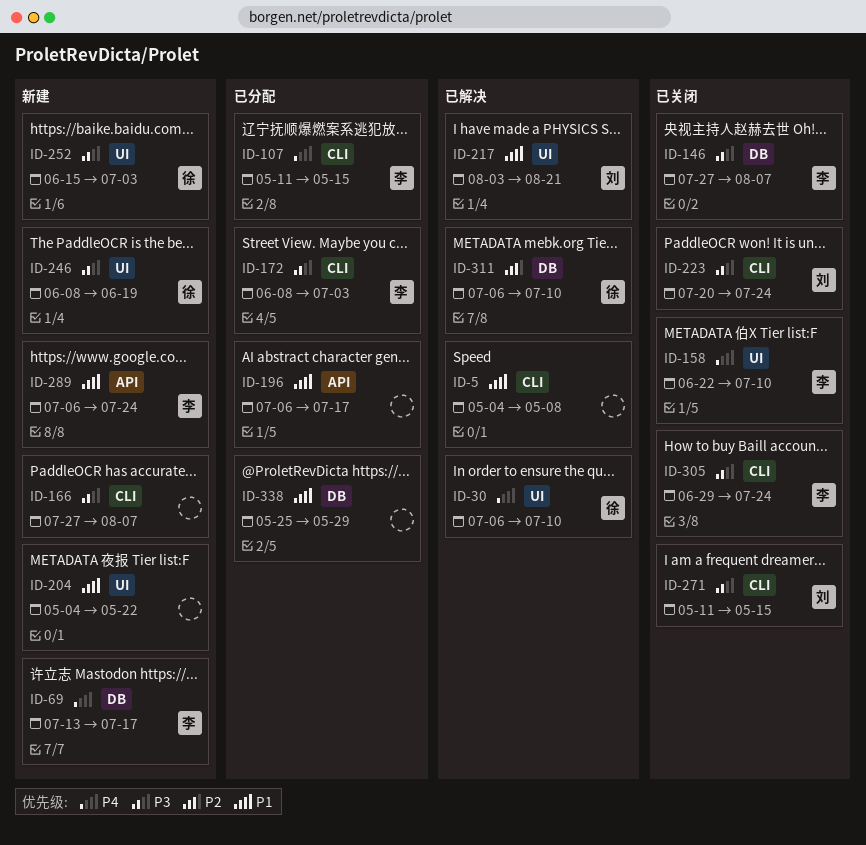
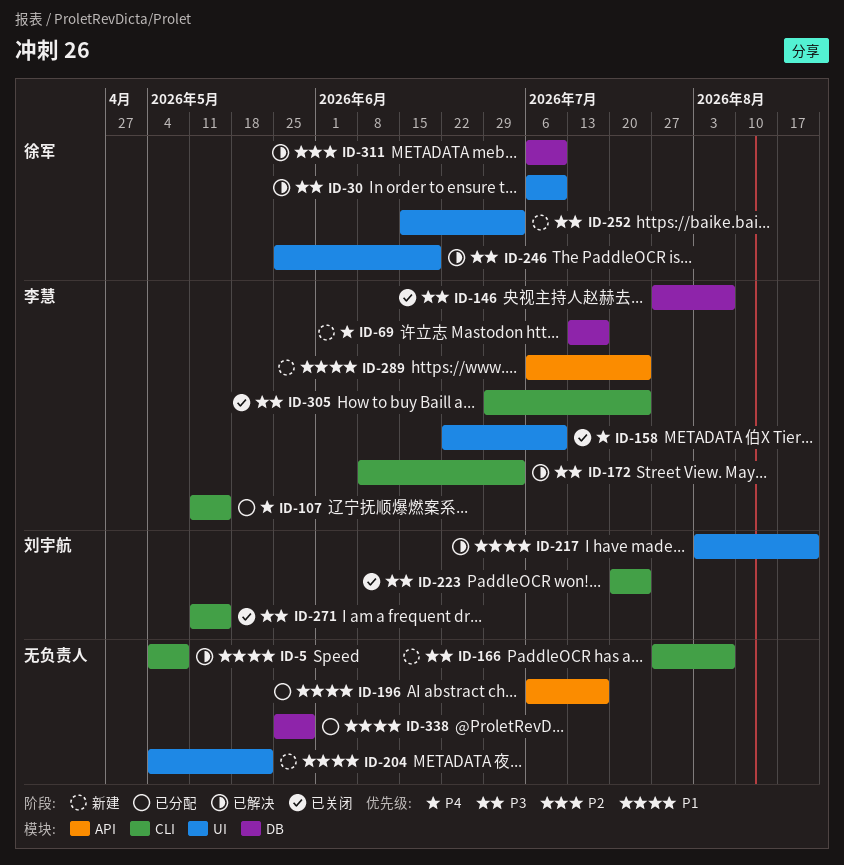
ID-30, priority: P4 -> P3
ID-172, status: 已分配 -> 已解决
ID-246, status: 新建 -> 已解决
ID-246, start: Jun 8 -> May 25

